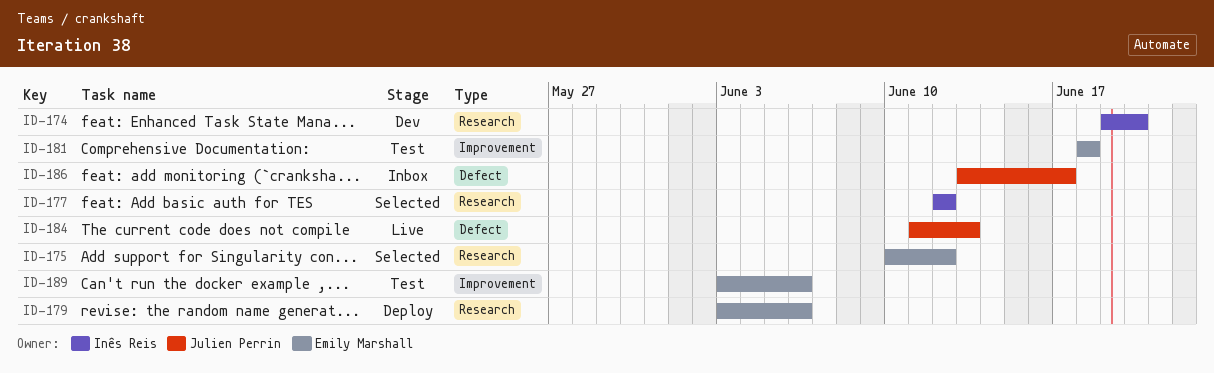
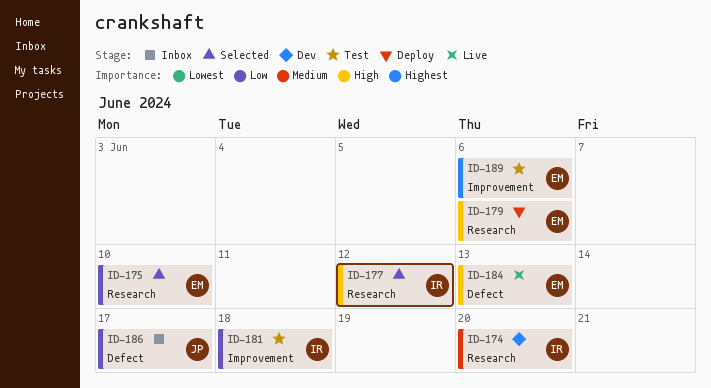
ID-175, due: Jun 12 -> Jun 10
ID-181, owner: Emily Marshall -> Inês Reis
ID-184, owner: Julien Perrin -> Emily Marshall

